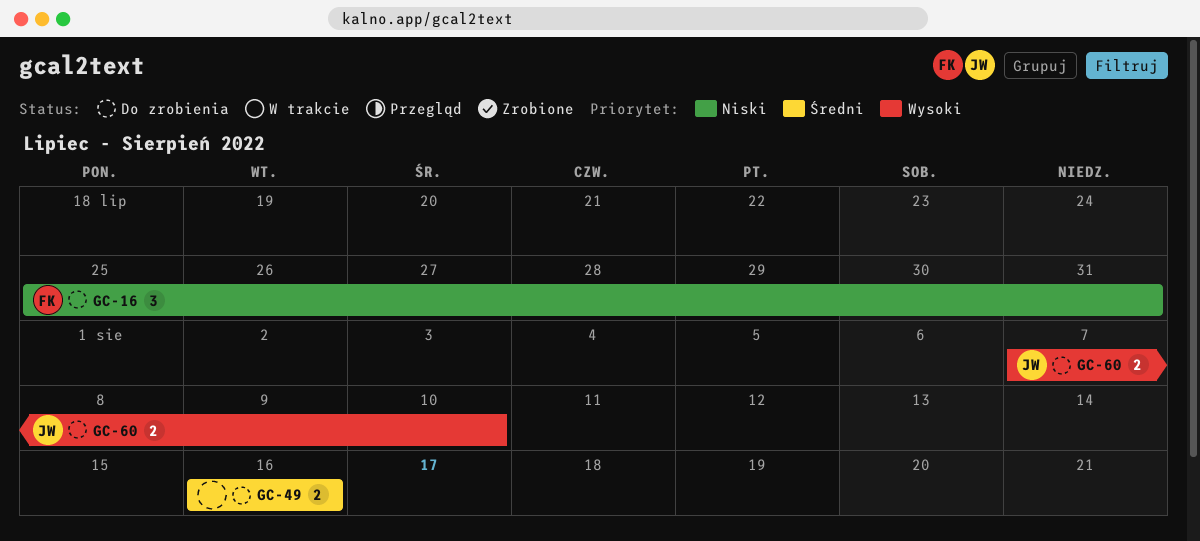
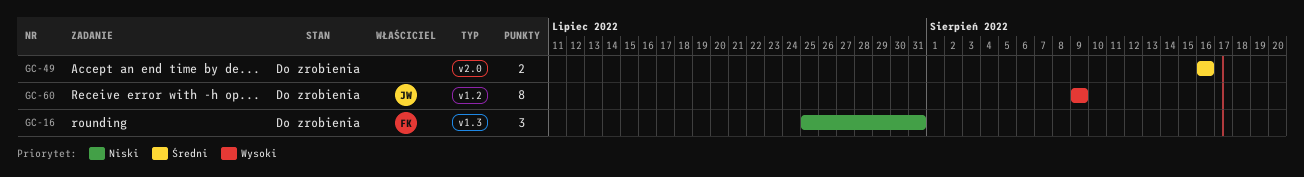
GC-60, estimate: 2 -> 8
GC-60, start: Aug 7 -> Aug 9
GC-60, due: Aug 10 -> Aug 9

